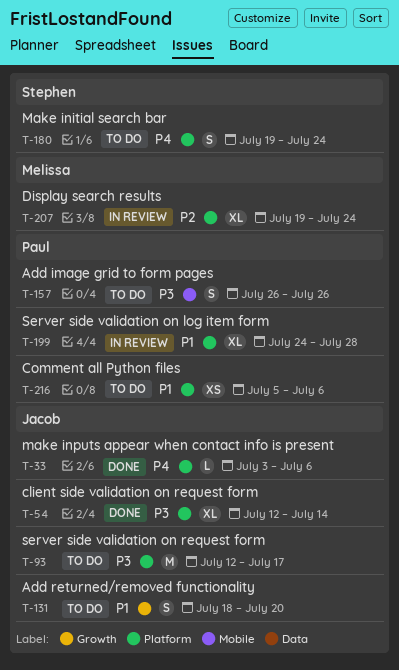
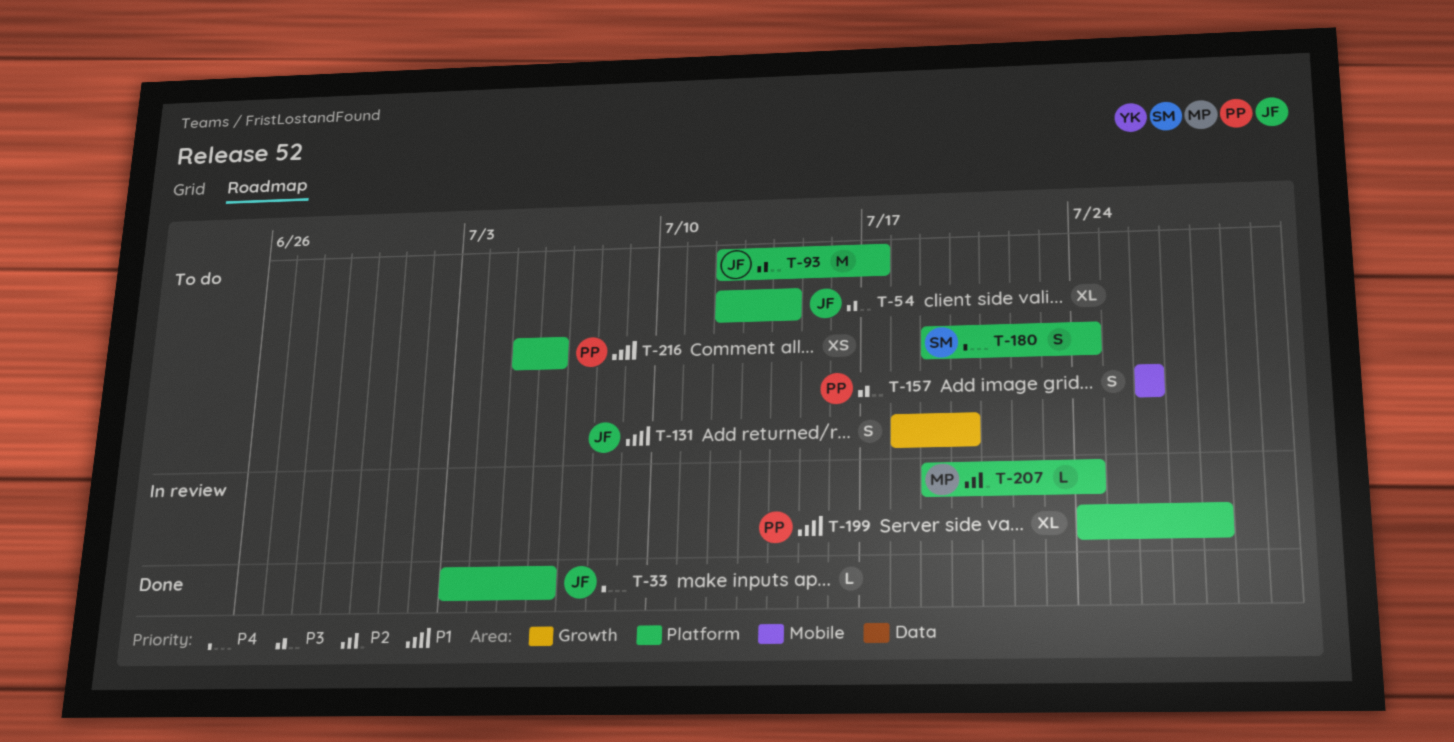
T-54, status: Done -> To do
T-207, estimate: XL -> L

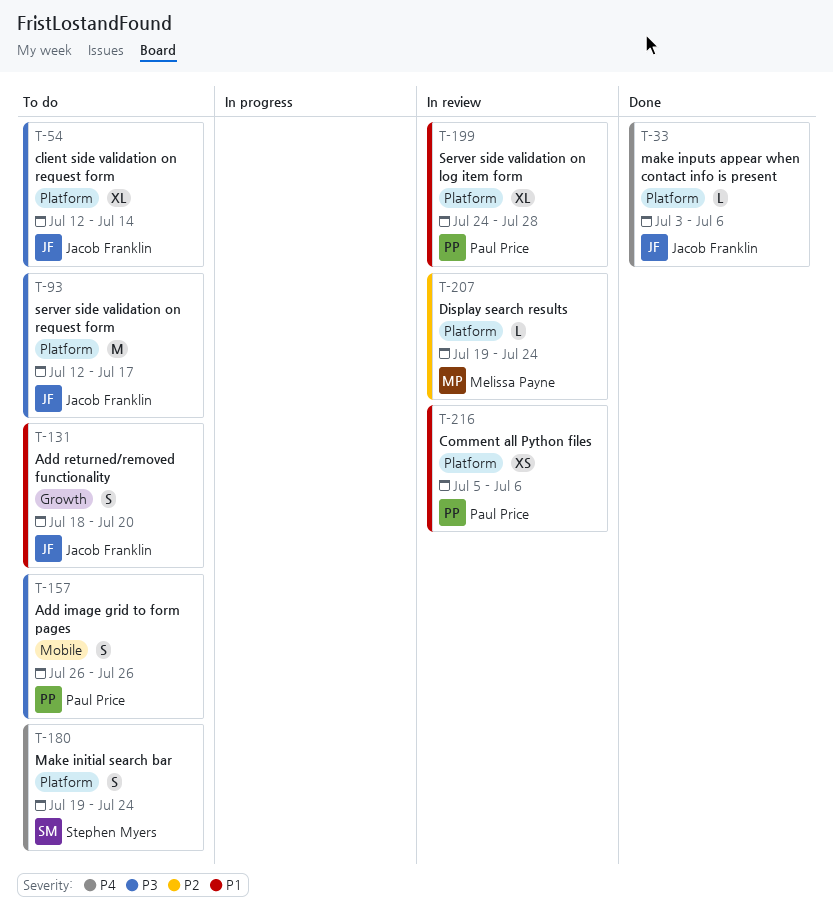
T-216, status: To do -> In review

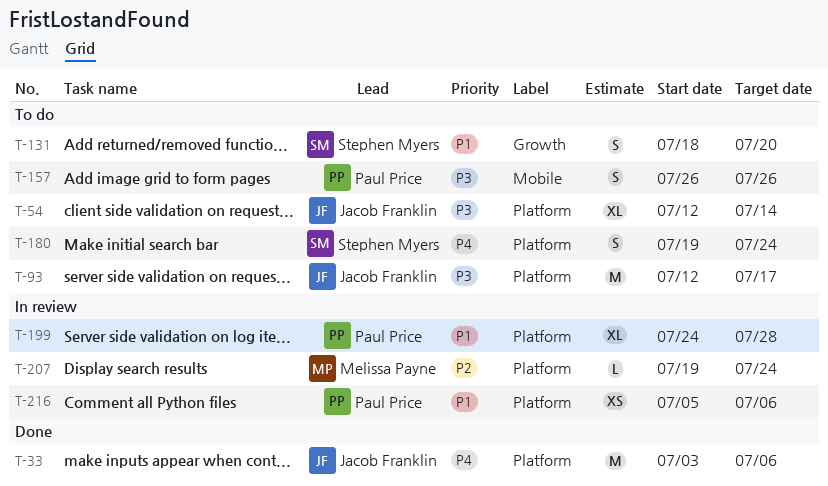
T-33, estimate: L -> M
T-131, owner: Jacob Franklin -> Stephen Myers

